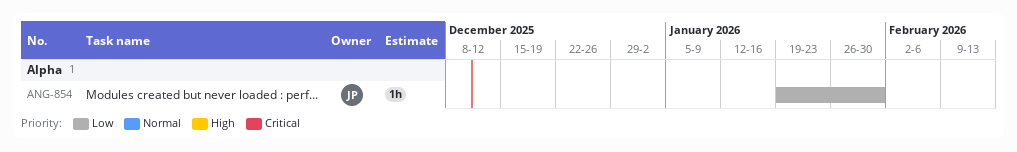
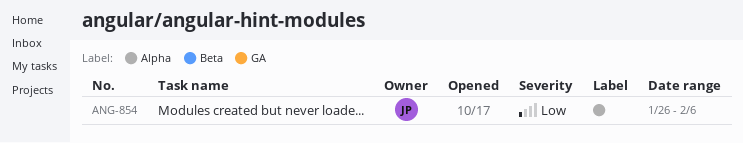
ANG-854, start: Jan 19 -> Jan 26
ANG-854, due: Jan 30 -> Feb 6

